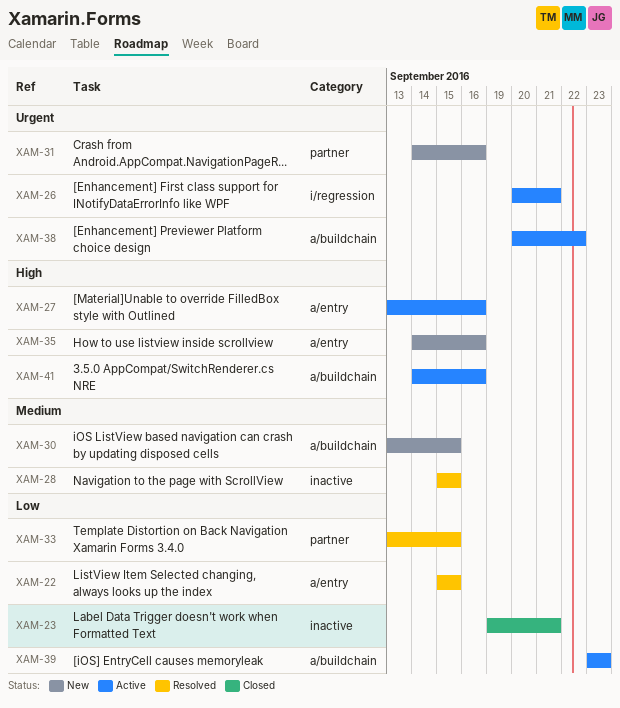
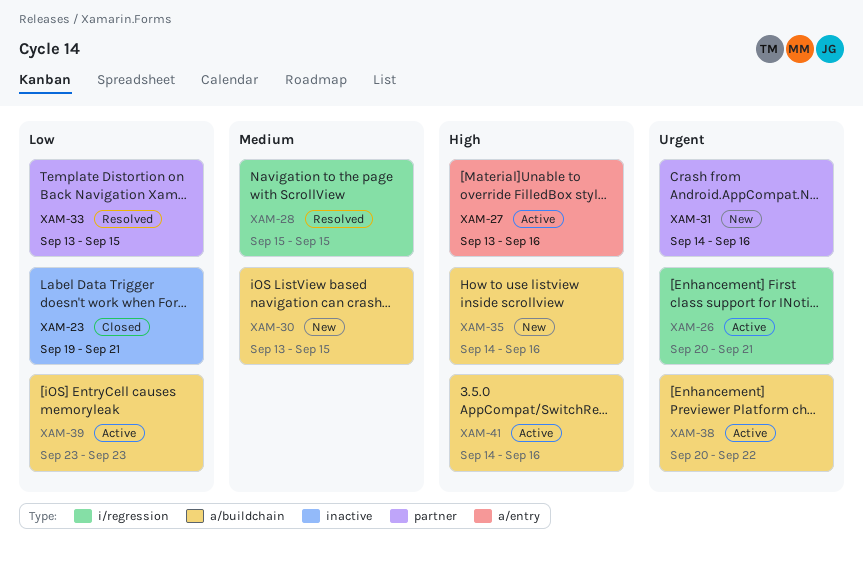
XAM-22: present -> none
XAM-28, label: inactive -> i/regression
XAM-35, label: a/entry -> a/buildchain

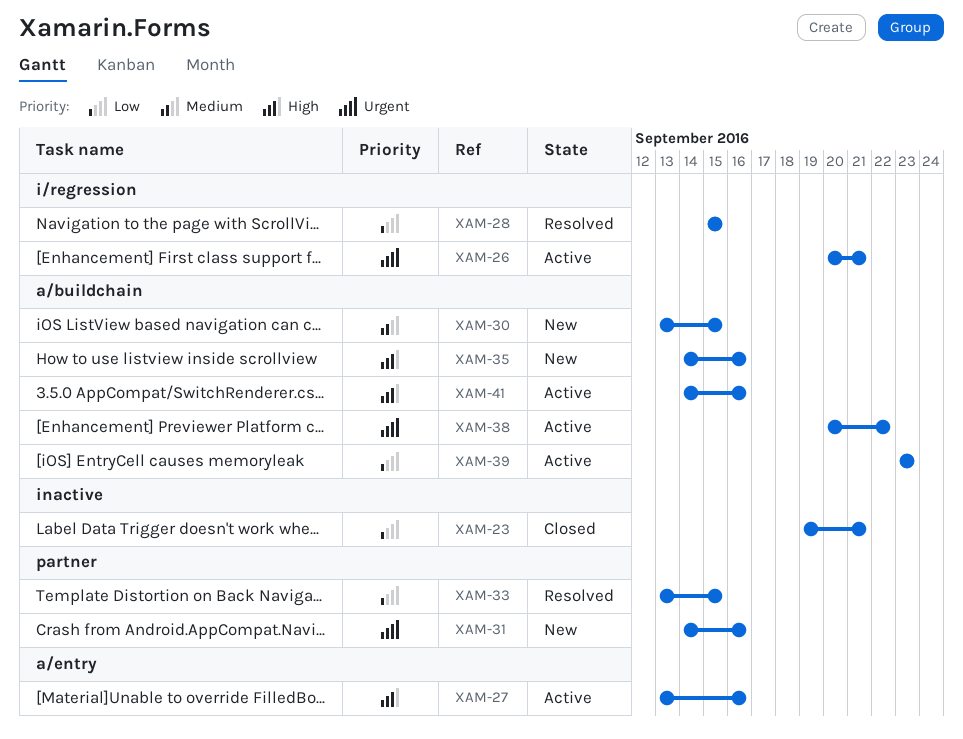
XAM-28, priority: Medium -> Low

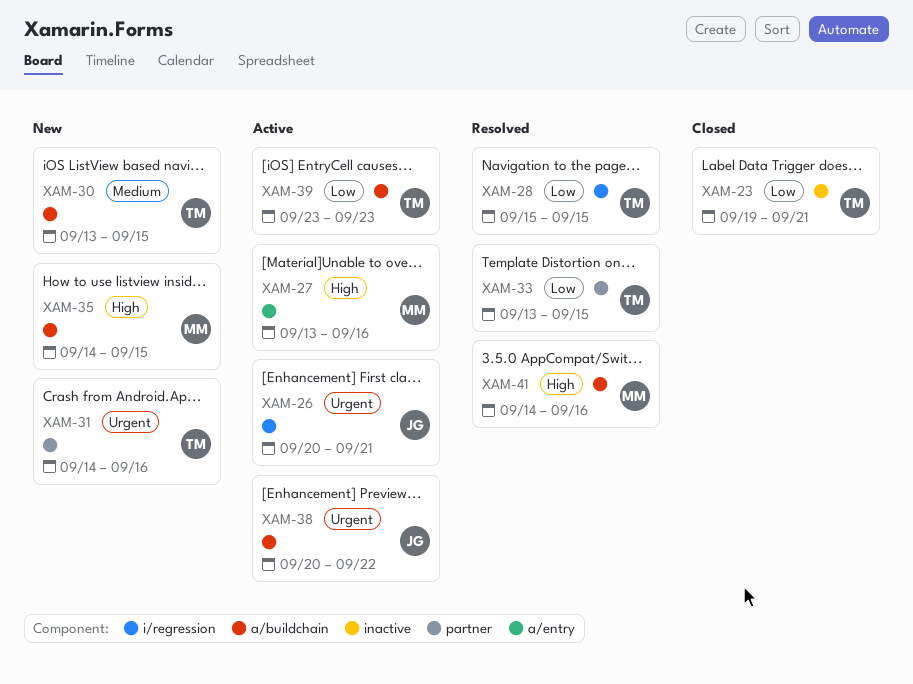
XAM-35, due: Sep 16 -> Sep 15
XAM-41, status: Active -> Resolved

